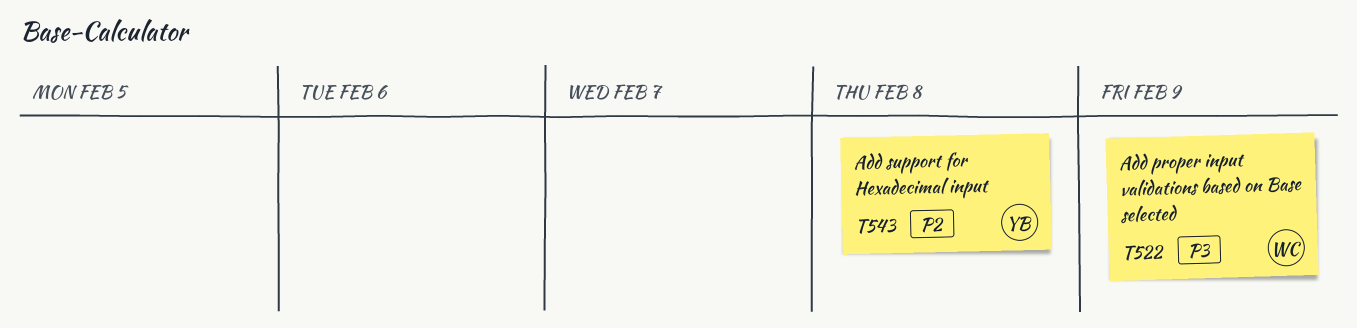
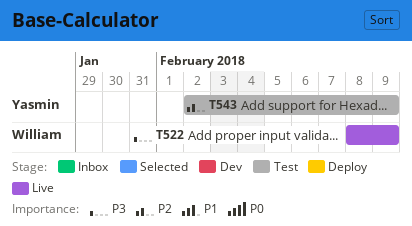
T543, due: Feb 8 -> Feb 9

